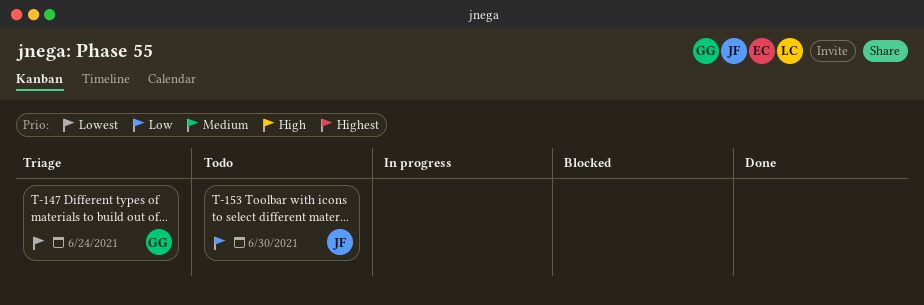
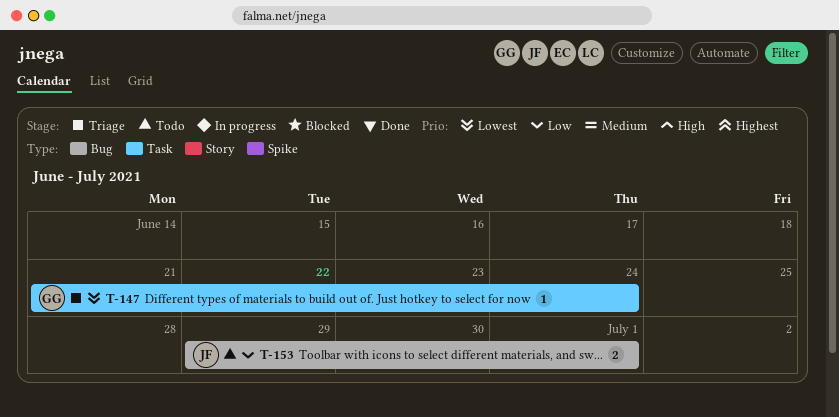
T-153, due: Jun 30 -> Jul 1

